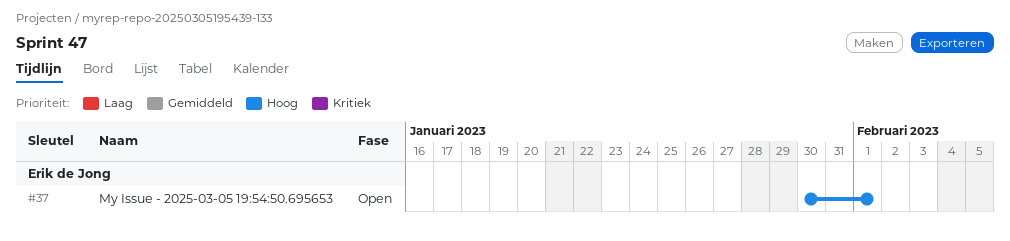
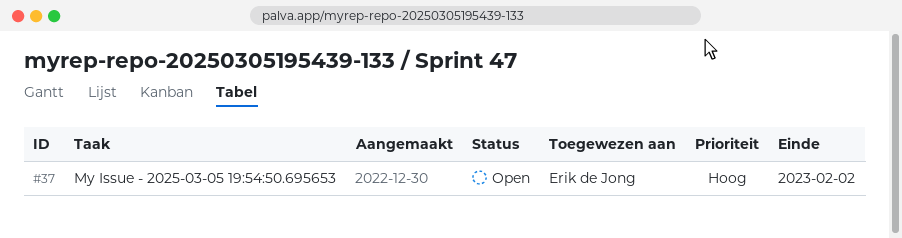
#37, due: Feb 1 -> Feb 2

